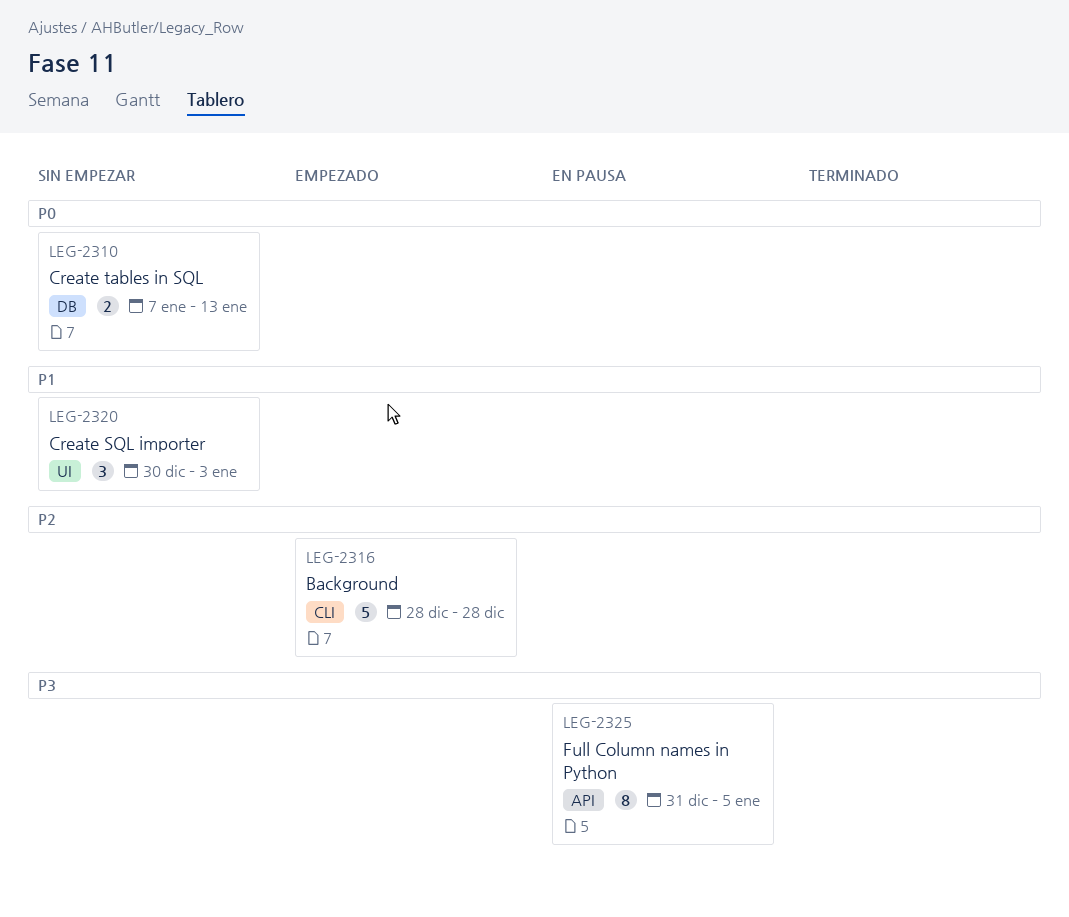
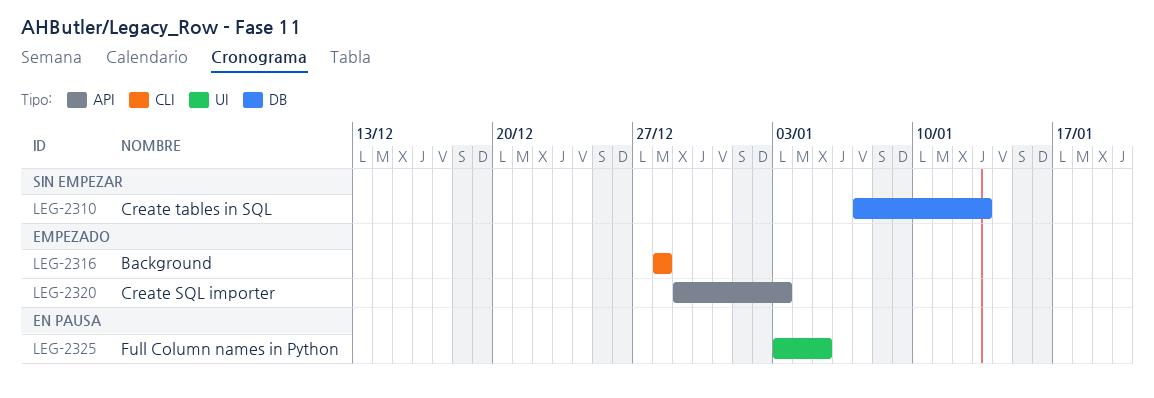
LEG-2320, status: Sin empezar -> Empezado
LEG-2320, label: UI -> API
LEG-2320, start: Dec 30 -> Dec 29
LEG-2325, label: API -> UI
LEG-2325, start: Dec 31 -> Jan 3

